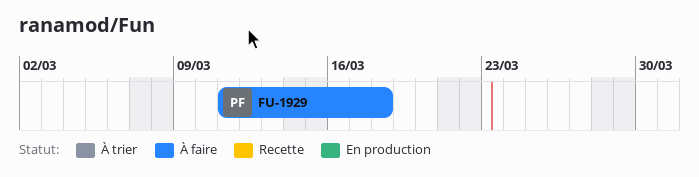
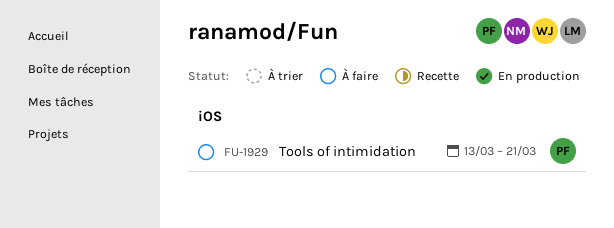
FU-1929, start: Mar 11 -> Mar 13
FU-1929, due: Mar 18 -> Mar 21

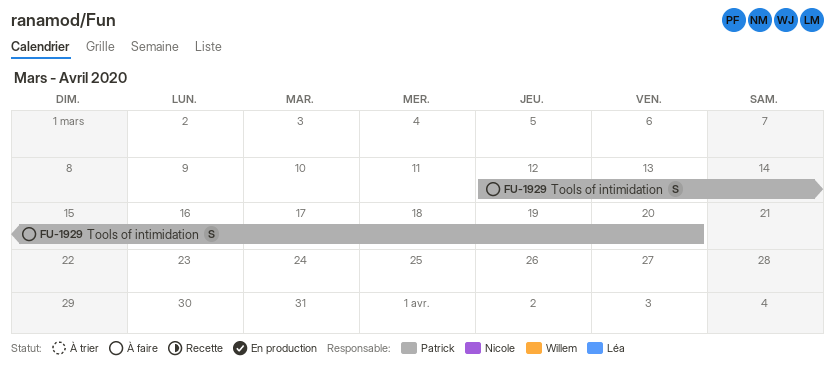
FU-1929, start: Mar 13 -> Mar 12
FU-1929, due: Mar 21 -> Mar 20

